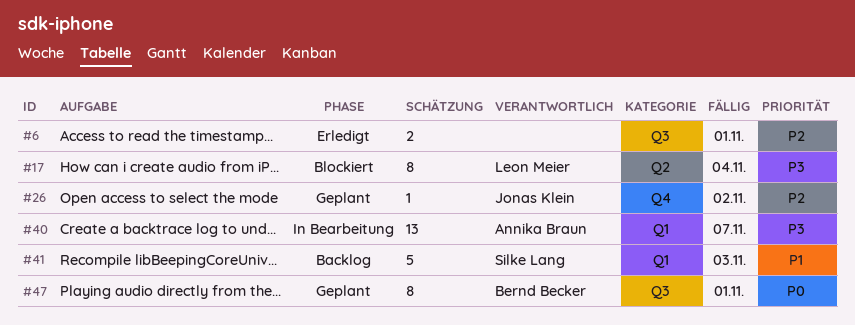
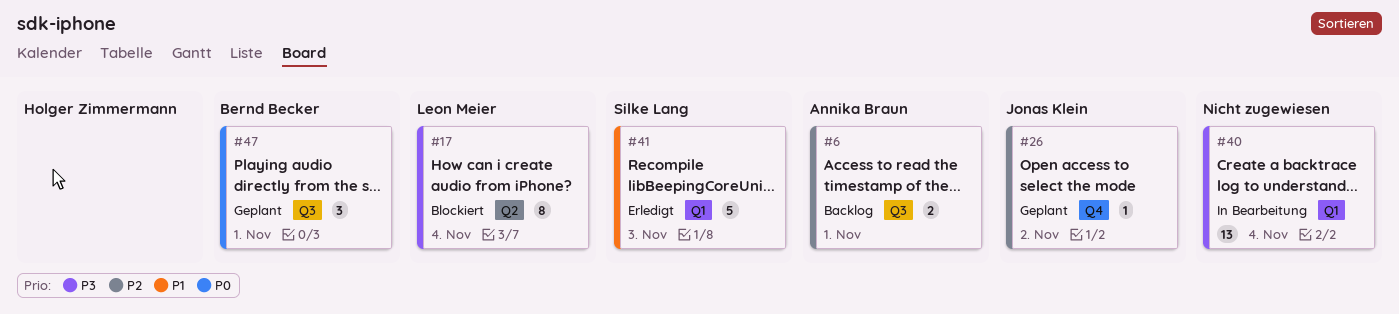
#6, status: Erledigt -> Backlog
#6, owner: none -> Annika Braun
#40, owner: Annika Braun -> none
#40, due: Nov 7 -> Nov 4
#41, status: Backlog -> Erledigt
#47, estimate: 8 -> 3

